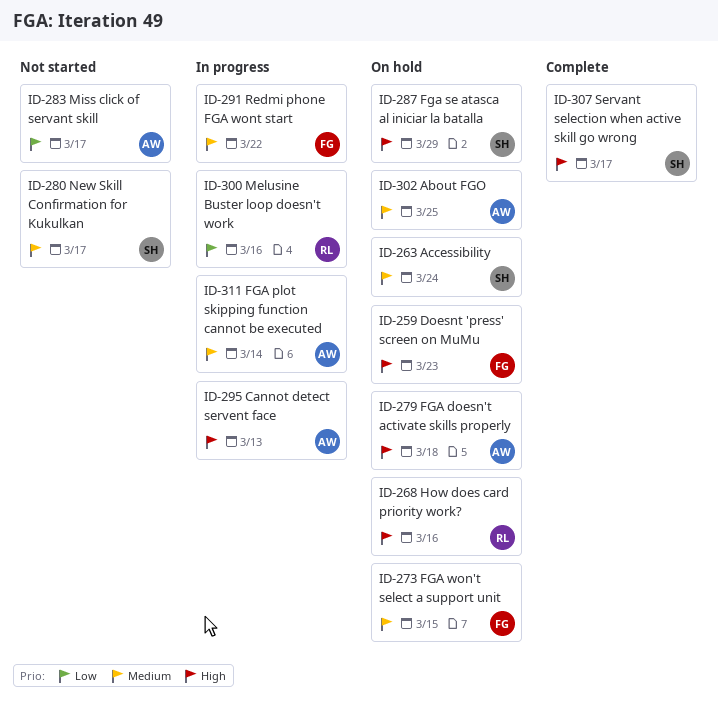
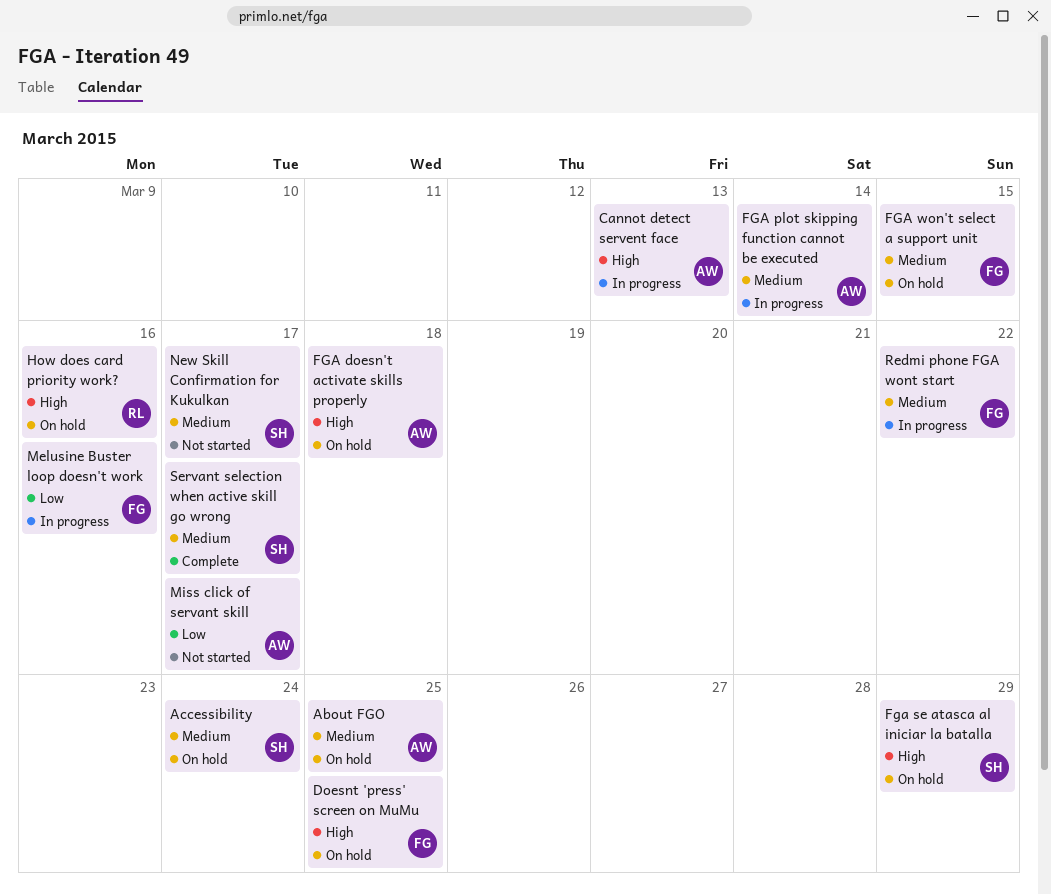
Doesnt 'press' screen on MuMu, due: Mar 23 -> Mar 25
Melusine Buster loop doesn't work, owner: RL -> FG
Servant selection when active skill go wrong, priority: High -> Medium

